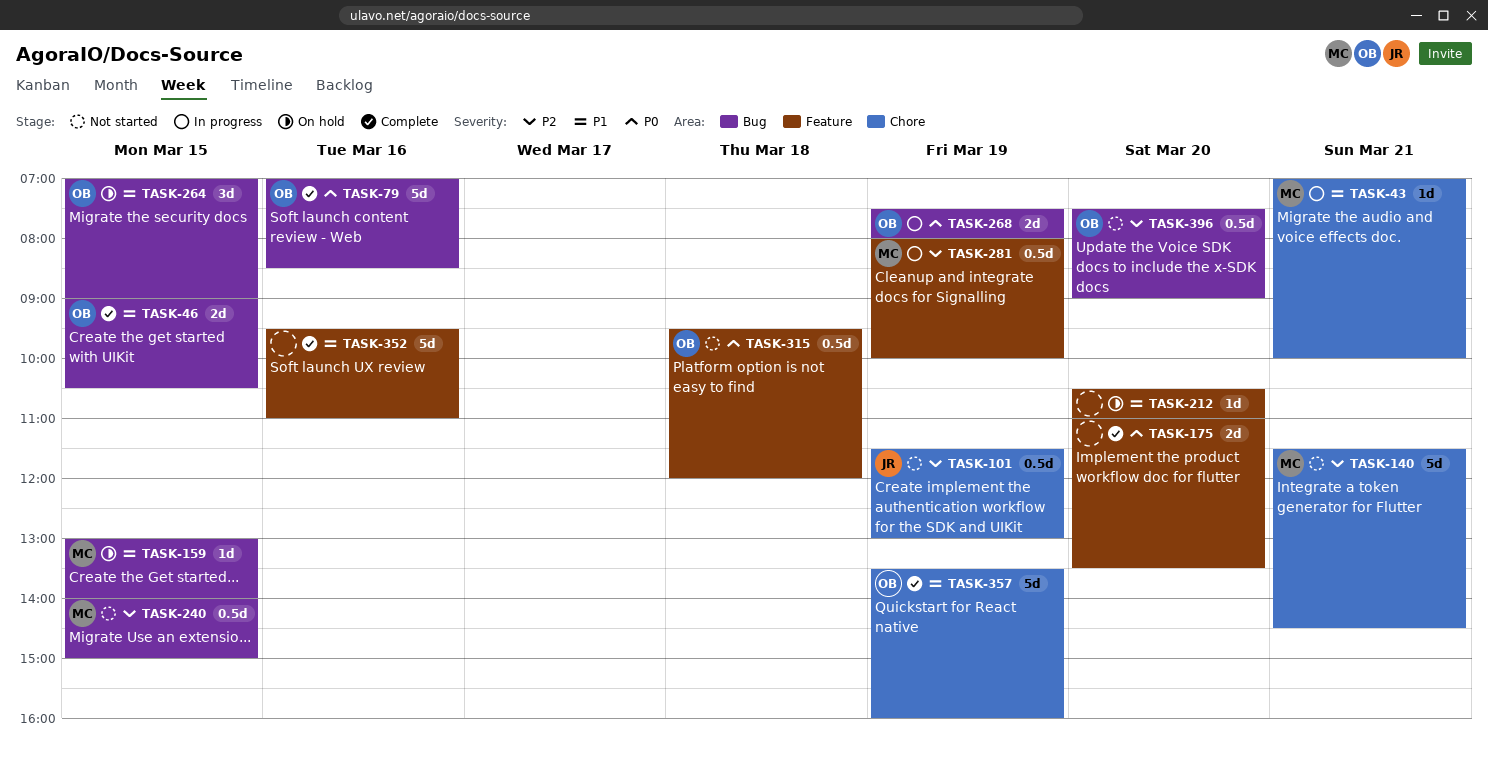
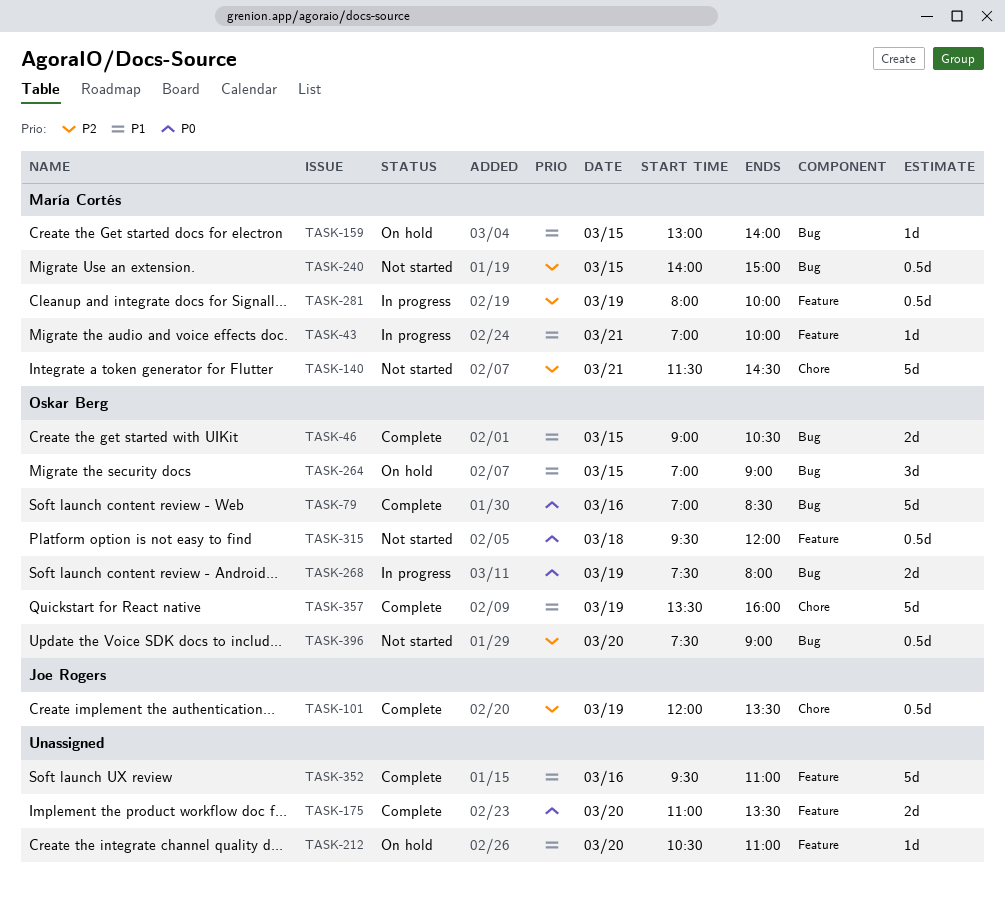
TASK-43, label: Chore -> Feature
TASK-101, status: Not started -> Complete
TASK-101, begins: 11:30 -> 12:00
TASK-101, ends: 13:00 -> 13:30

